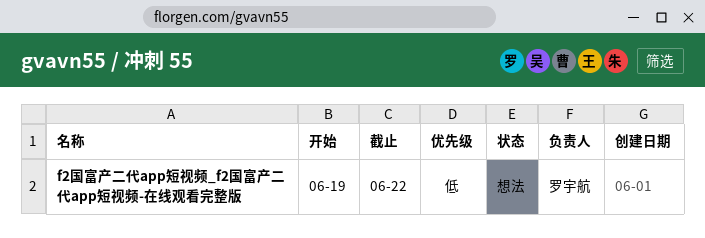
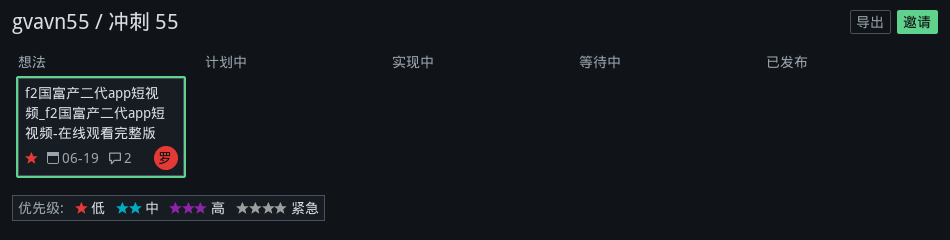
f2国富产二代app短视频_f2国富产二代app短视频-在线观看完整版, due: Jun 22 -> Jun 19

